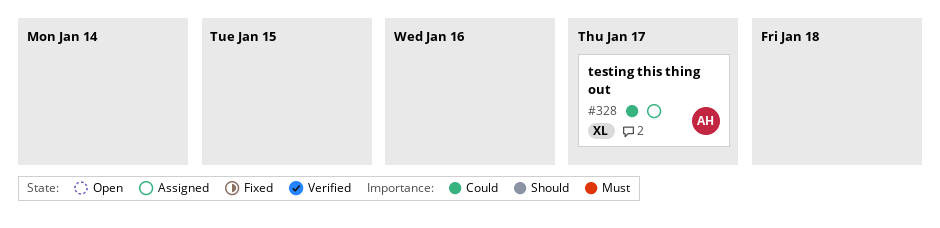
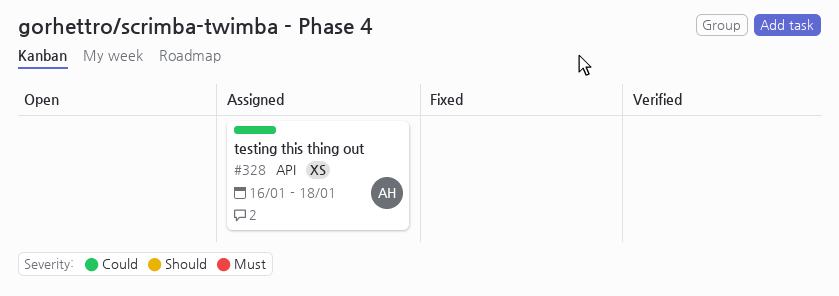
#328, estimate: XL -> XS
#328, due: Jan 17 -> Jan 18

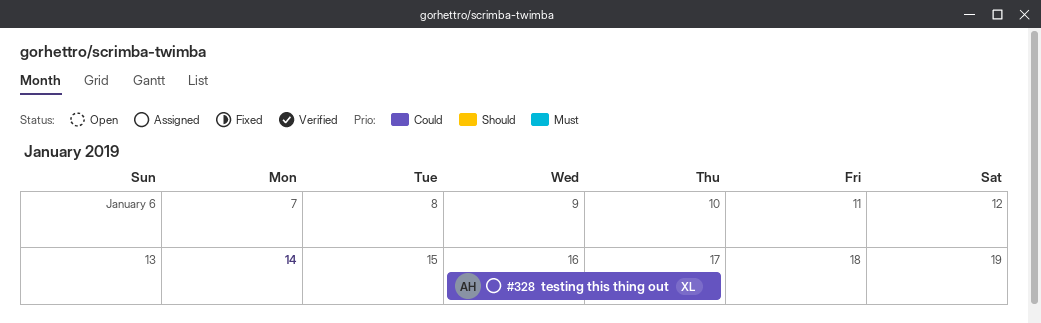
#328, estimate: XS -> XL
#328, due: Jan 18 -> Jan 17

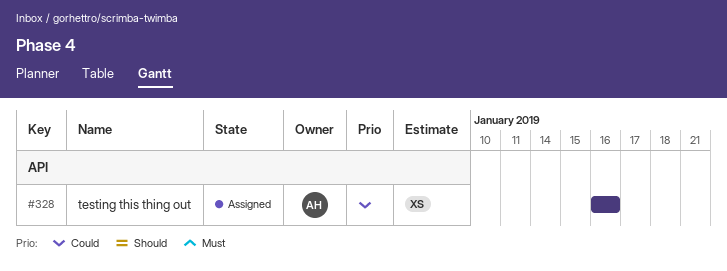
#328, estimate: XL -> XS
#328, due: Jan 17 -> Jan 16

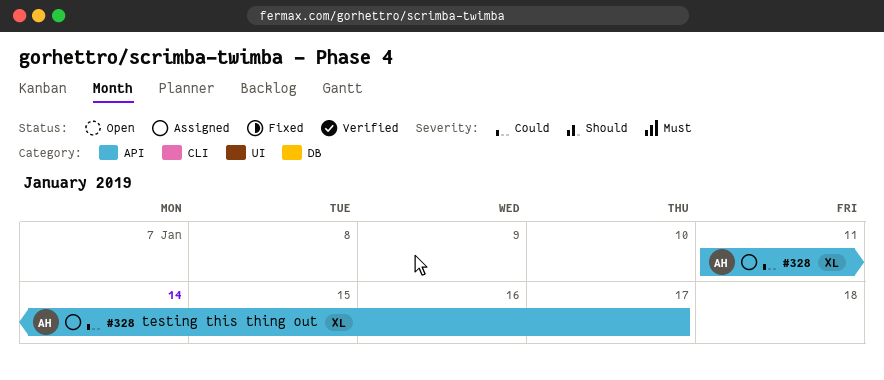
#328, estimate: XS -> XL
#328, start: Jan 16 -> Jan 11
#328, due: Jan 16 -> Jan 17

